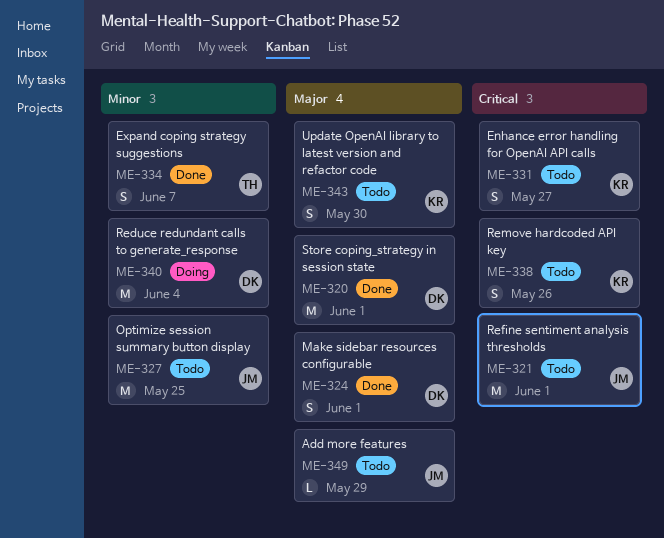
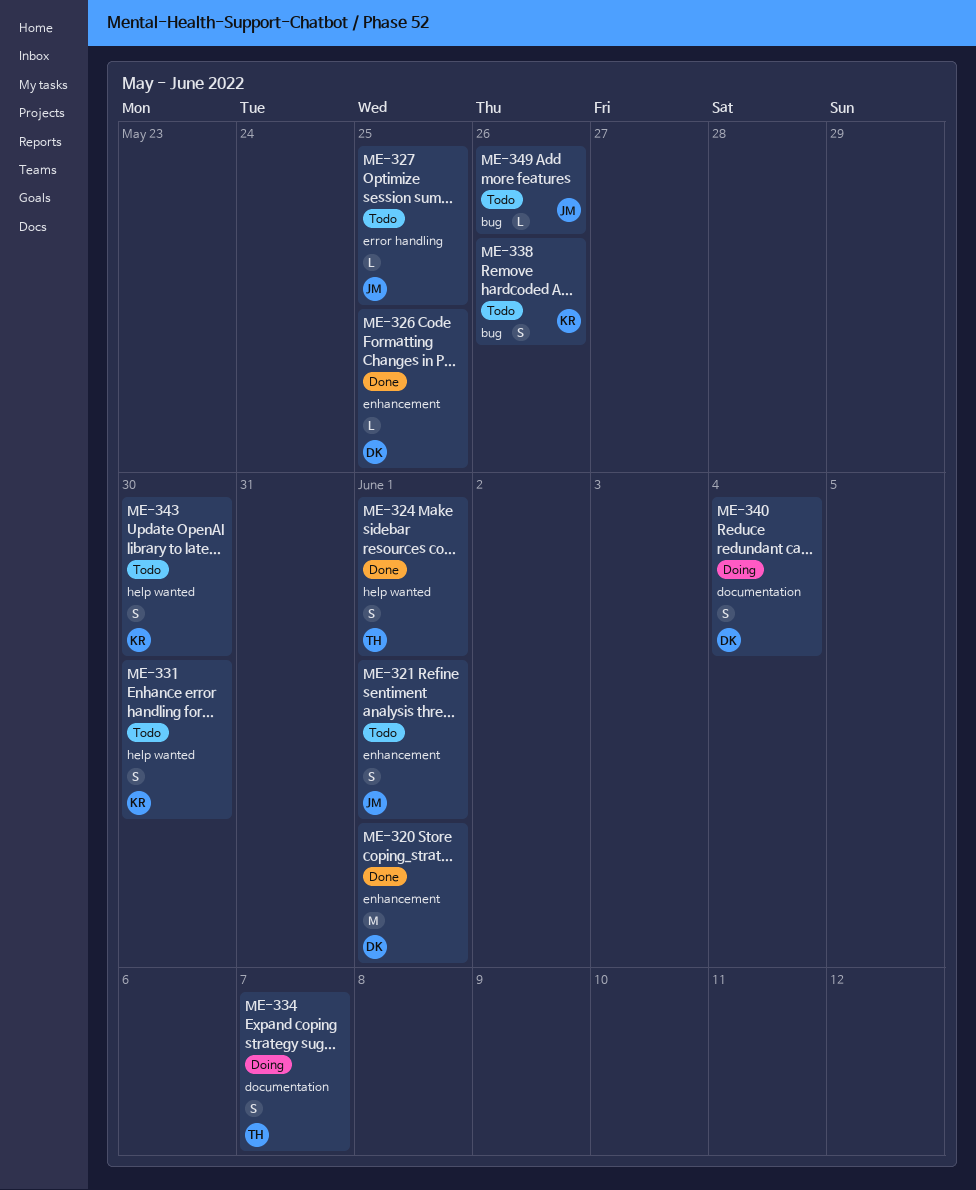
ME-321, estimate: M -> S
ME-324, owner: DK -> TH
ME-326: none -> present
ME-327, estimate: M -> L
ME-331, due: May 27 -> May 30
ME-334, status: Done -> Doing
ME-340, estimate: M -> S
ME-349, due: May 29 -> May 26

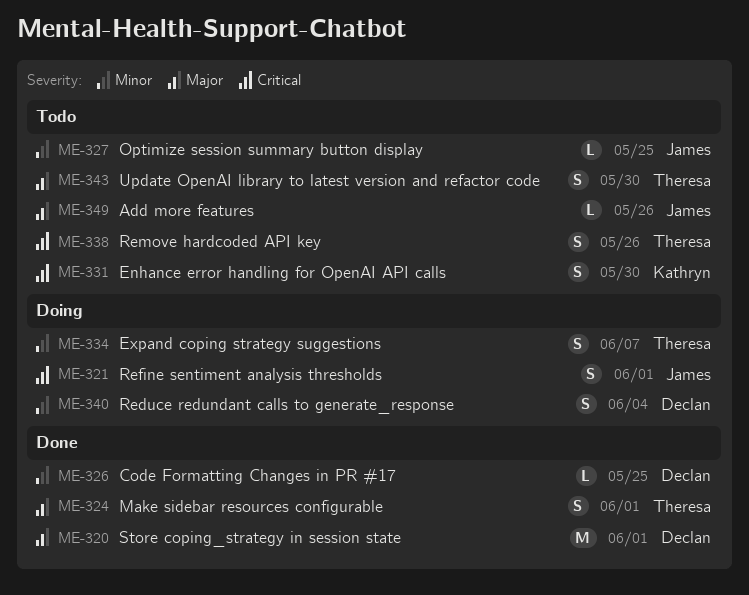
ME-321, status: Todo -> Doing
ME-338, owner: Kathryn -> Theresa
ME-343, owner: Kathryn -> Theresa

